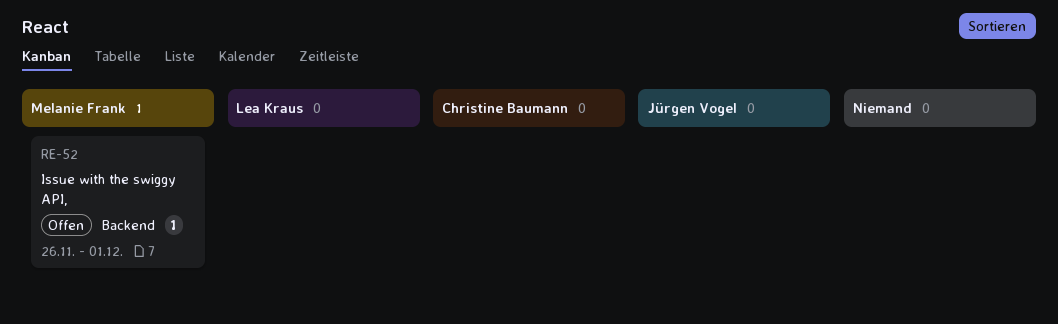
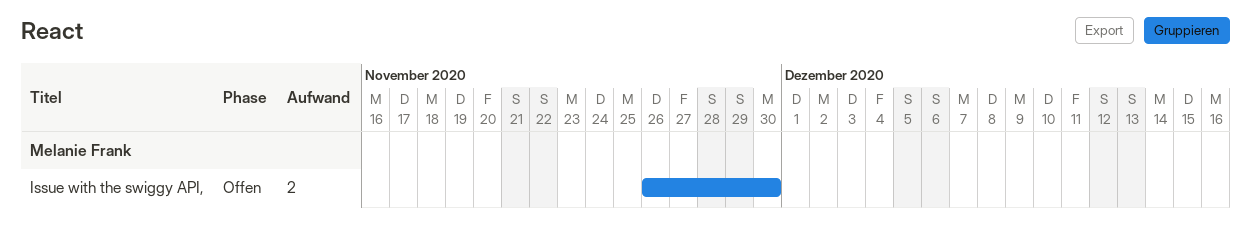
Issue with the swiggy API,, estimate: 1 -> 2
Issue with the swiggy API,, due: Dec 1 -> Nov 30

